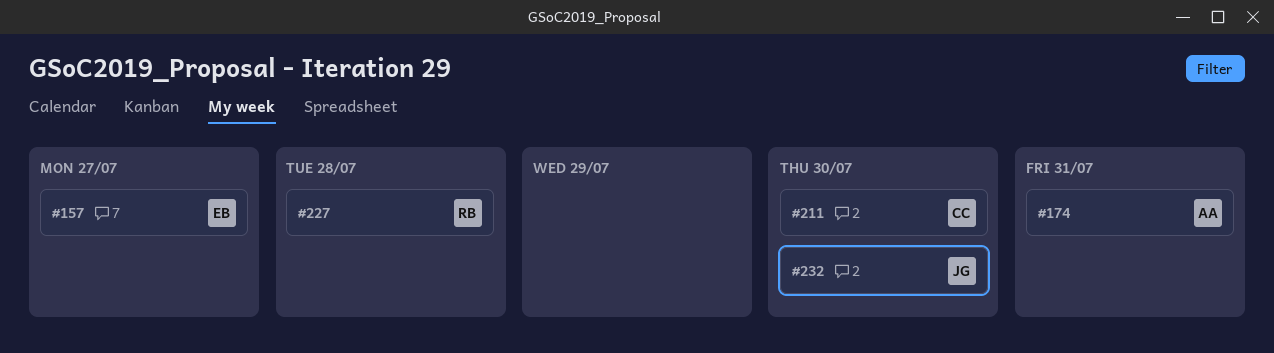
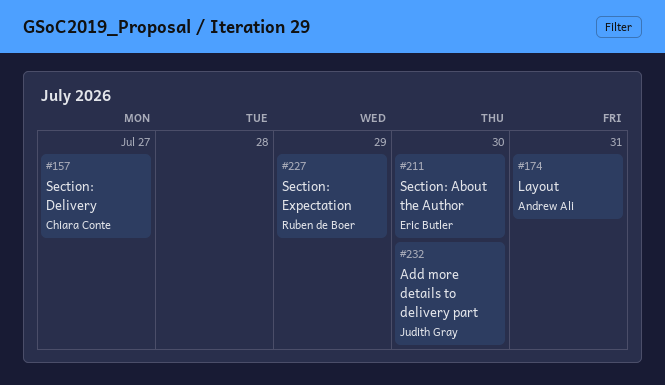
#157, owner: Eric Butler -> Chiara Conte
#211, owner: Chiara Conte -> Eric Butler
#227, due: Jul 28 -> Jul 29

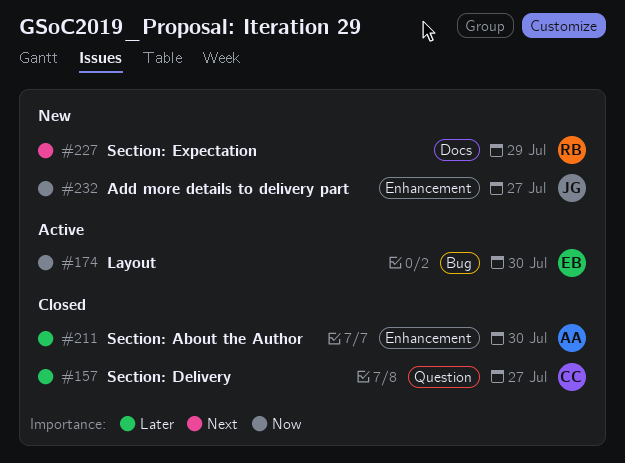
#174, owner: Andrew Ali -> Eric Butler
#174, due: Jul 31 -> Jul 30
#211, owner: Eric Butler -> Andrew Ali
#232, due: Jul 30 -> Jul 27

